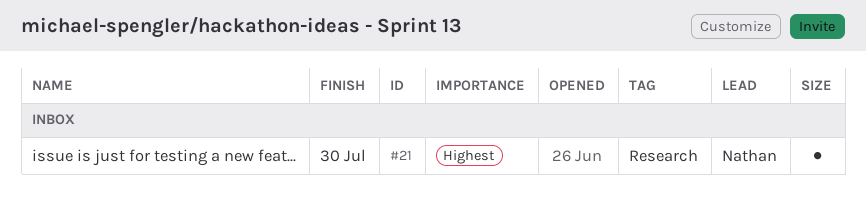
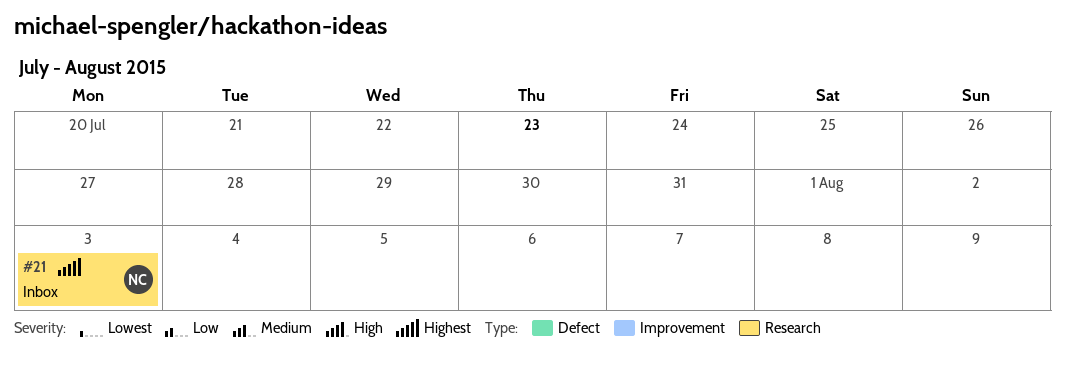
#21, due: Jul 30 -> Aug 3

